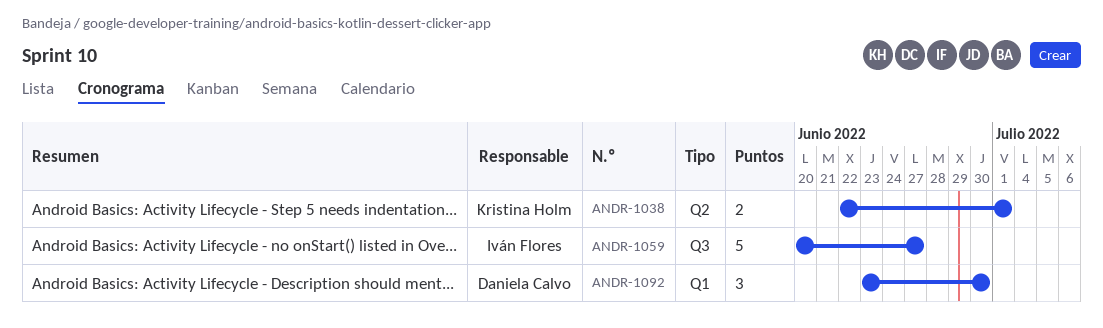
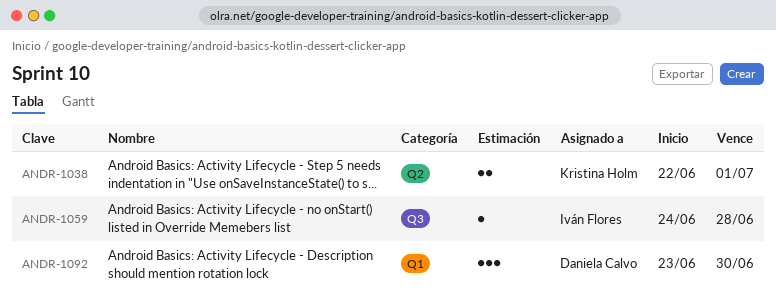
ANDR-1059, estimate: 5 -> 1
ANDR-1059, start: Jun 20 -> Jun 24
ANDR-1059, due: Jun 27 -> Jun 28

